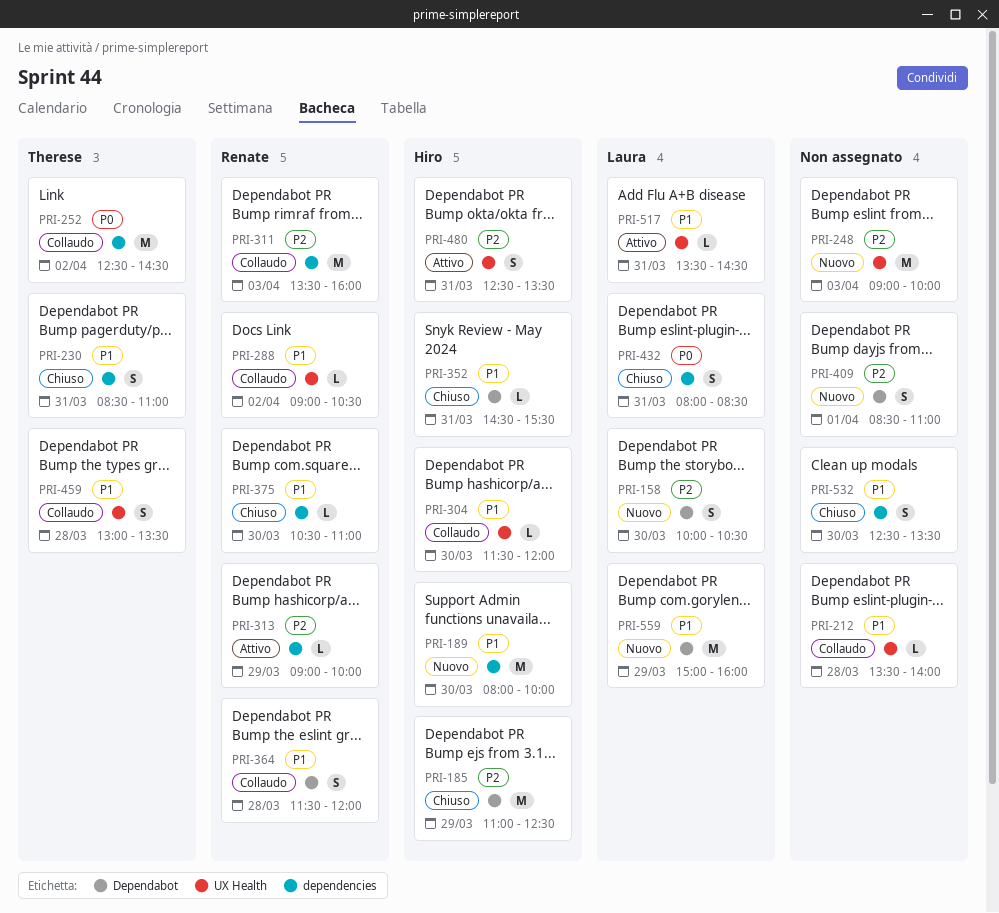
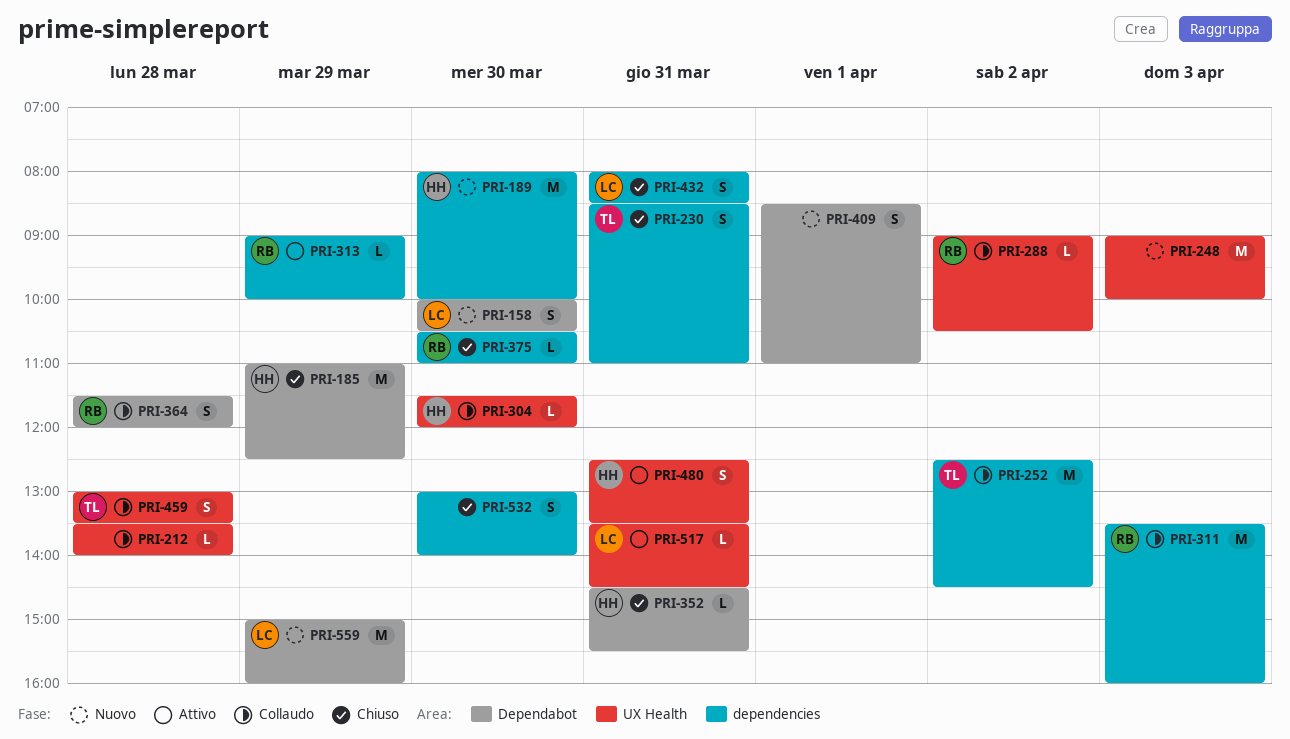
PRI-532, begins: 12:30 -> 13:00
PRI-532, ends: 13:30 -> 14:00

